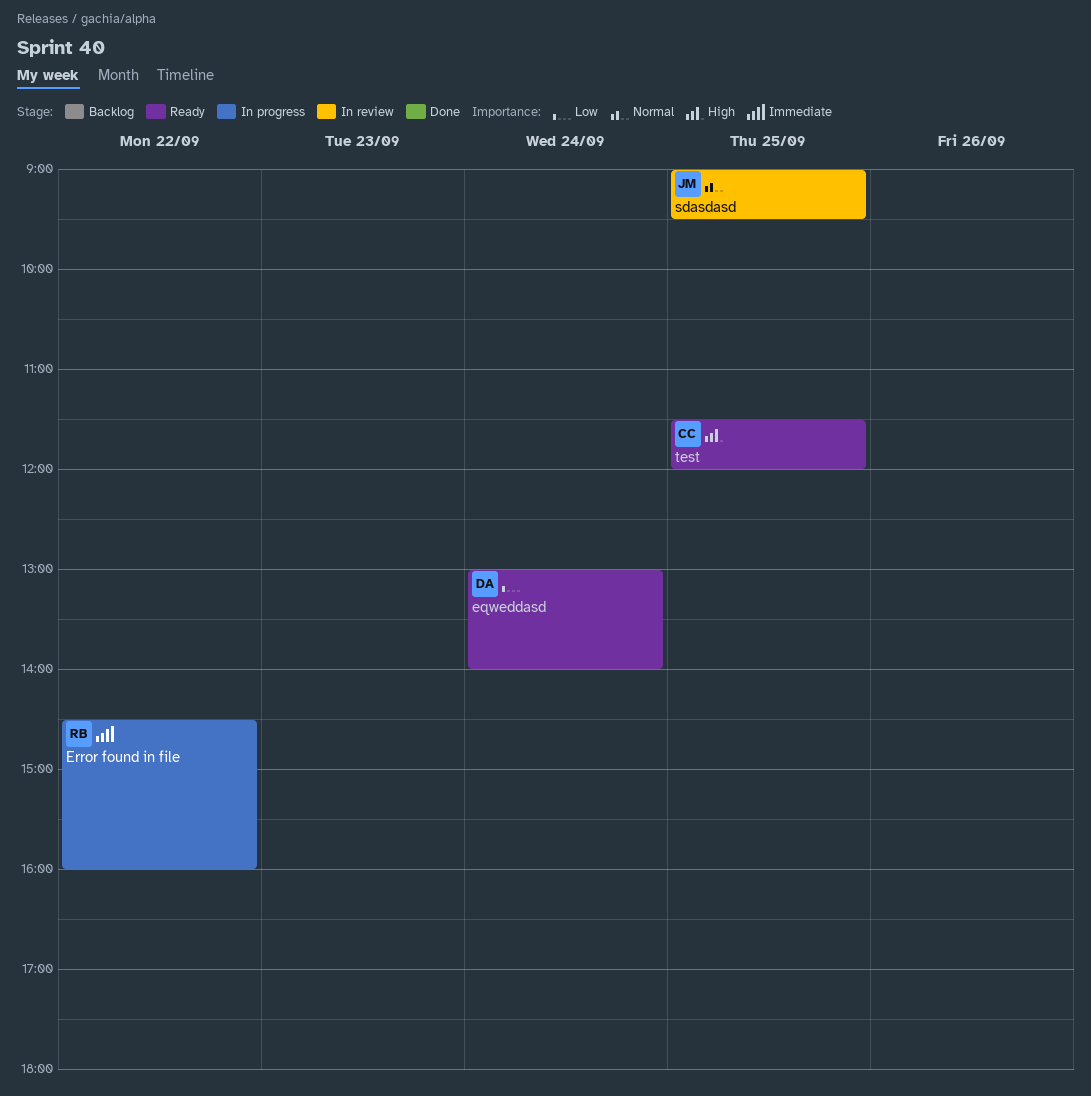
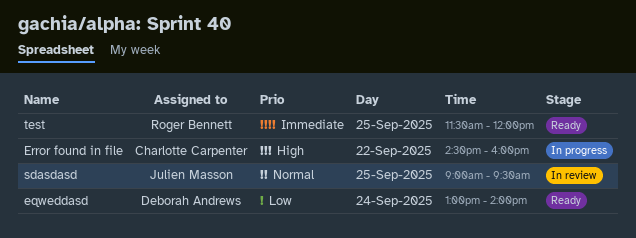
Error found in file, owner: Roger Bennett -> Charlotte Carpenter
Error found in file, priority: Immediate -> High
test, owner: Charlotte Carpenter -> Roger Bennett
test, priority: High -> Immediate

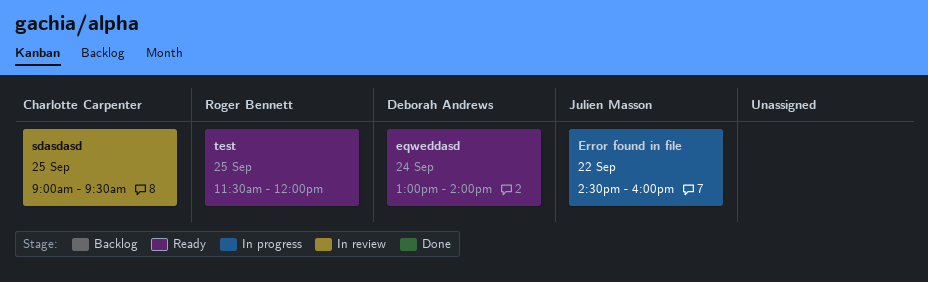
Error found in file, owner: Charlotte Carpenter -> Julien Masson
sdasdasd, owner: Julien Masson -> Charlotte Carpenter

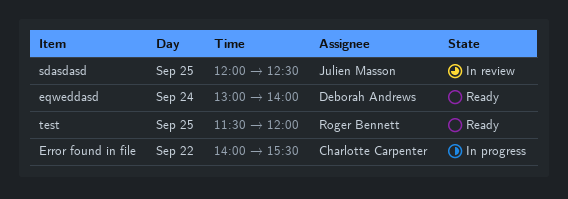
Error found in file, owner: Julien Masson -> Charlotte Carpenter
Error found in file, begins: 14:30 -> 14:00
Error found in file, ends: 16:00 -> 15:30
sdasdasd, owner: Charlotte Carpenter -> Julien Masson
sdasdasd, begins: 09:00 -> 12:00
sdasdasd, ends: 09:30 -> 12:30

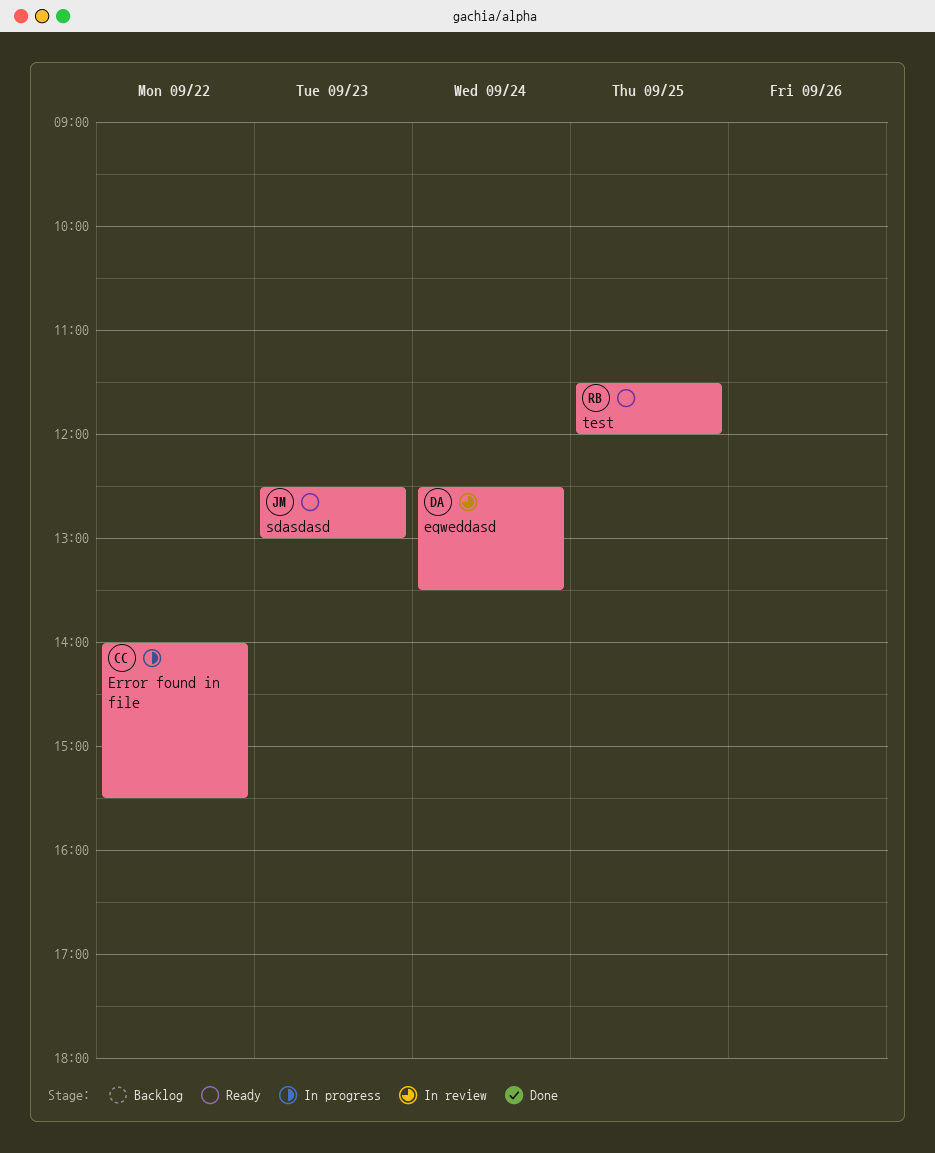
eqweddasd, status: Ready -> In review
eqweddasd, begins: 13:00 -> 12:30
eqweddasd, ends: 14:00 -> 13:30
sdasdasd, status: In review -> Ready
sdasdasd, day: Sep 25 -> Sep 23
sdasdasd, begins: 12:00 -> 12:30
sdasdasd, ends: 12:30 -> 13:00

